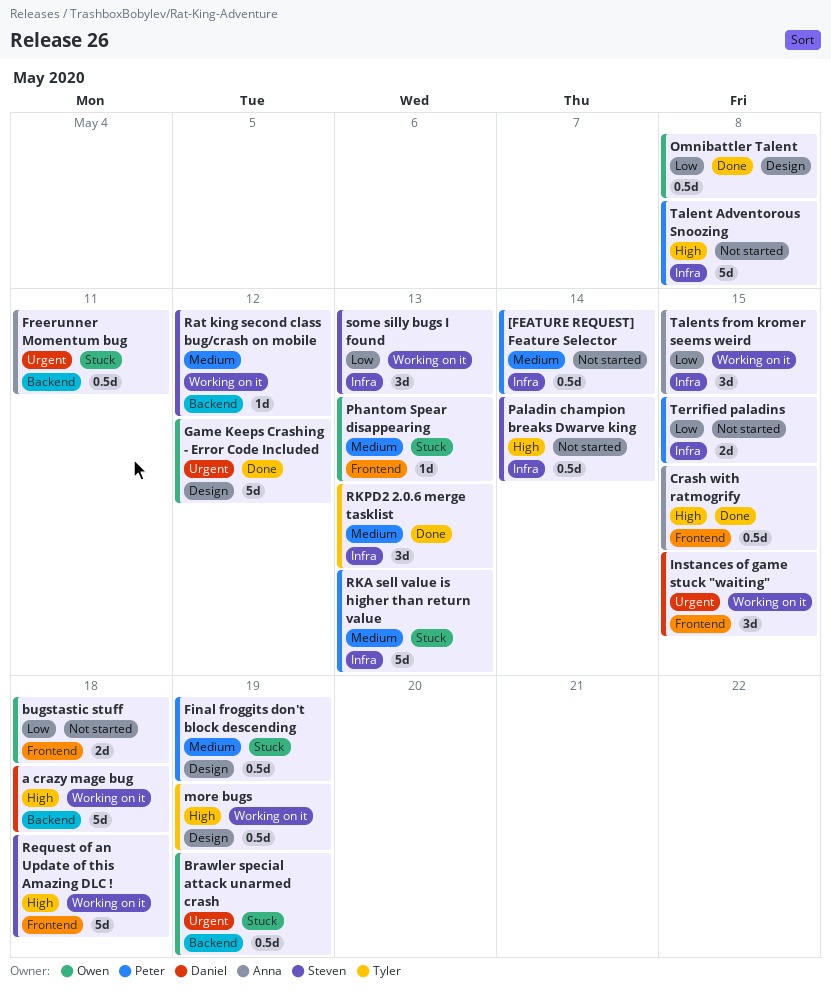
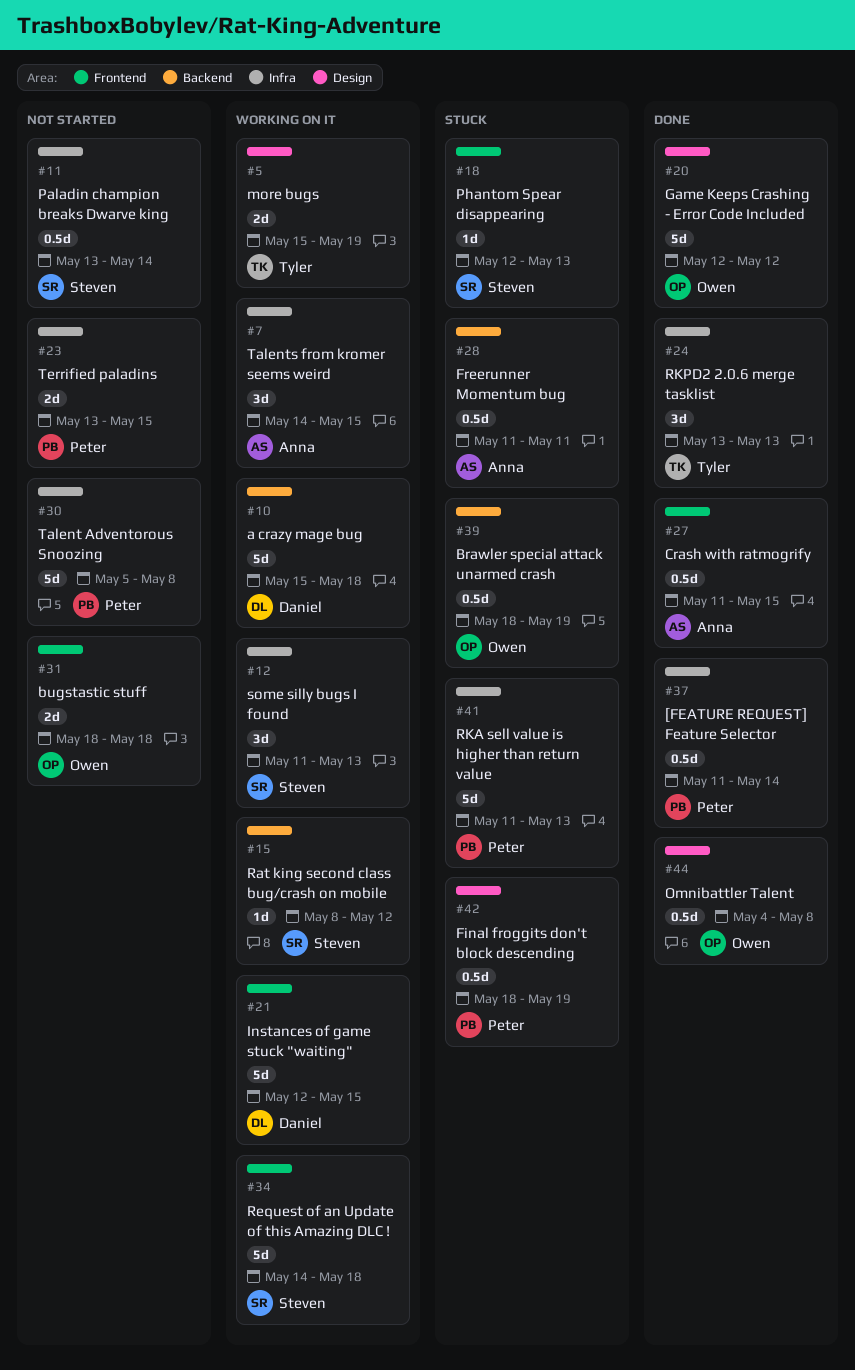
[FEATURE REQUEST] Feature Selector, status: Not started -> Done
Instances of game stuck "waiting", estimate: 3d -> 5d
more bugs, estimate: 0.5d -> 2d
Phantom Spear disappearing, owner: Owen -> Steven

